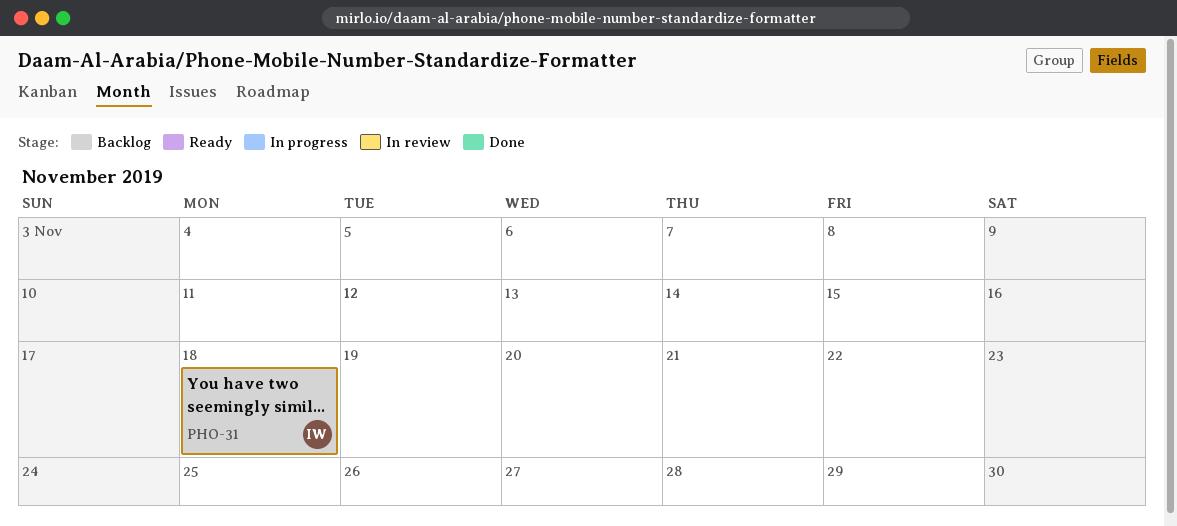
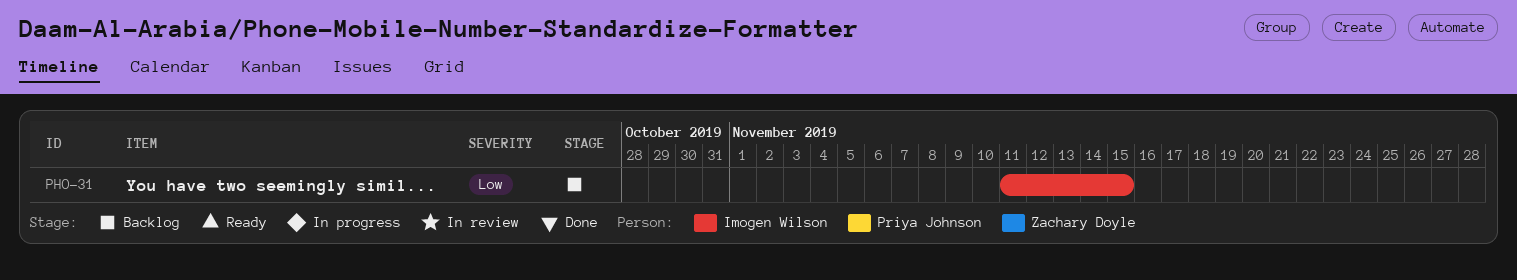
PHO-31, due: Nov 18 -> Nov 15

